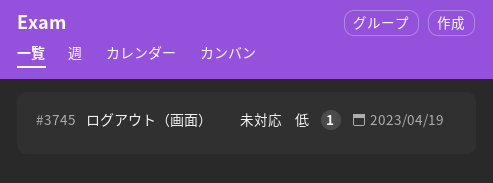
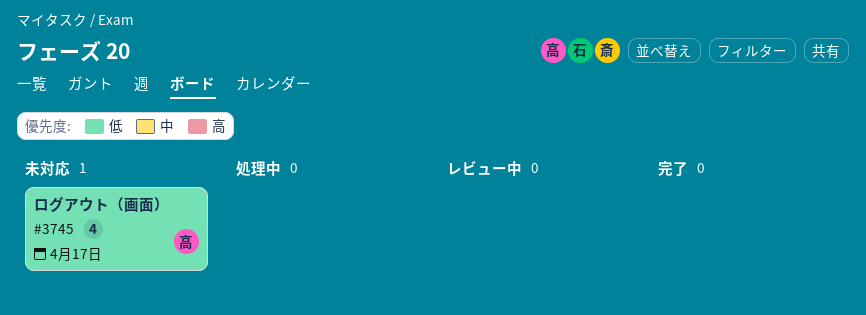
#3745, estimate: 1 -> 4
#3745, due: Apr 19 -> Apr 17

